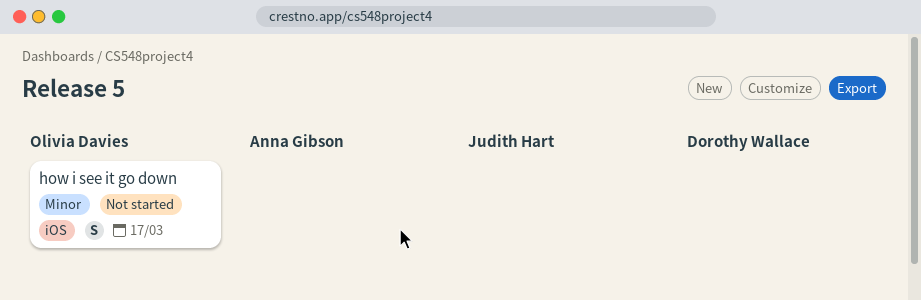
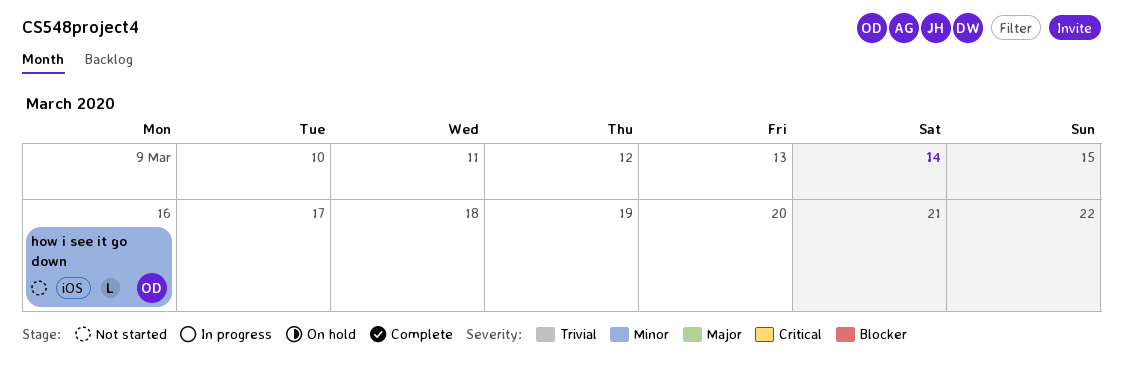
how i see it go down, estimate: S -> L
how i see it go down, due: Mar 17 -> Mar 16

